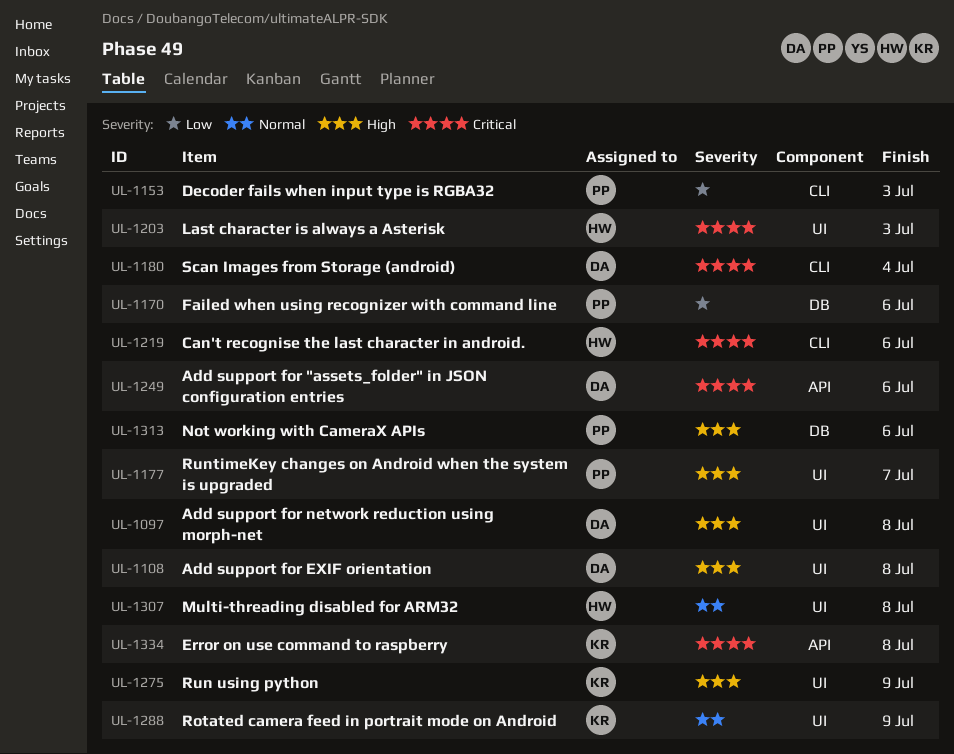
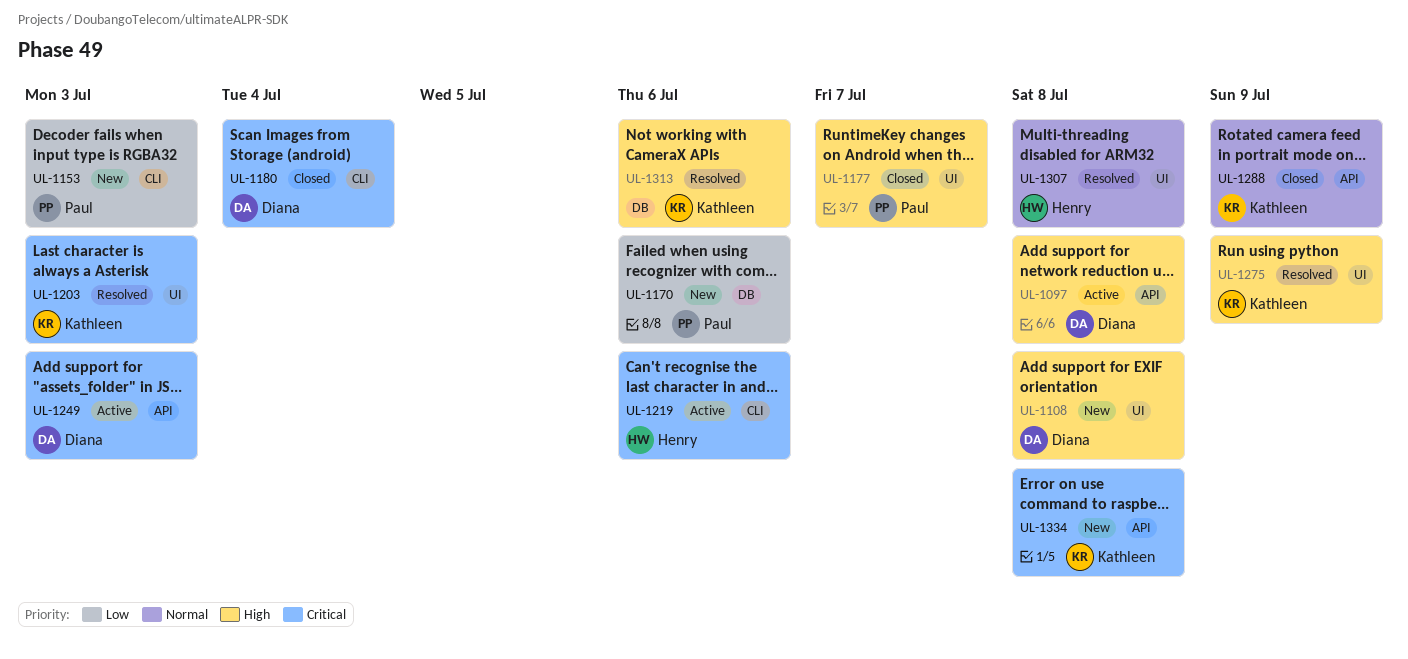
UL-1097, label: UI -> API
UL-1203, owner: Henry -> Kathleen
UL-1249, due: Jul 6 -> Jul 3
UL-1288, label: UI -> API
UL-1313, owner: Paul -> Kathleen

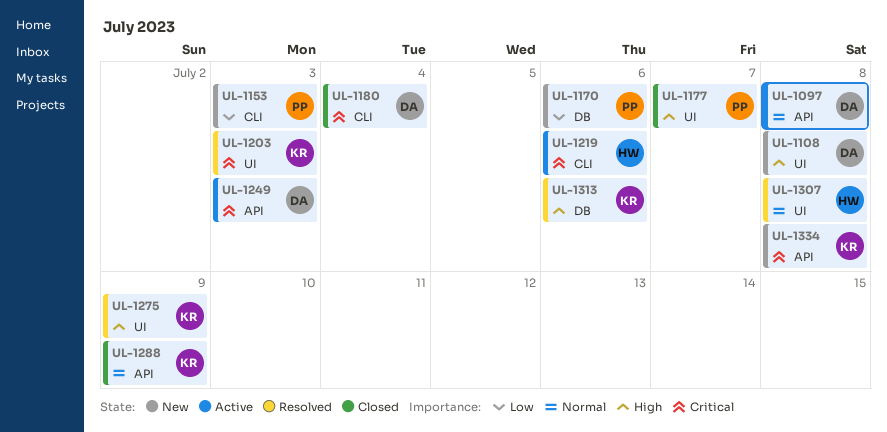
UL-1097, priority: High -> Normal

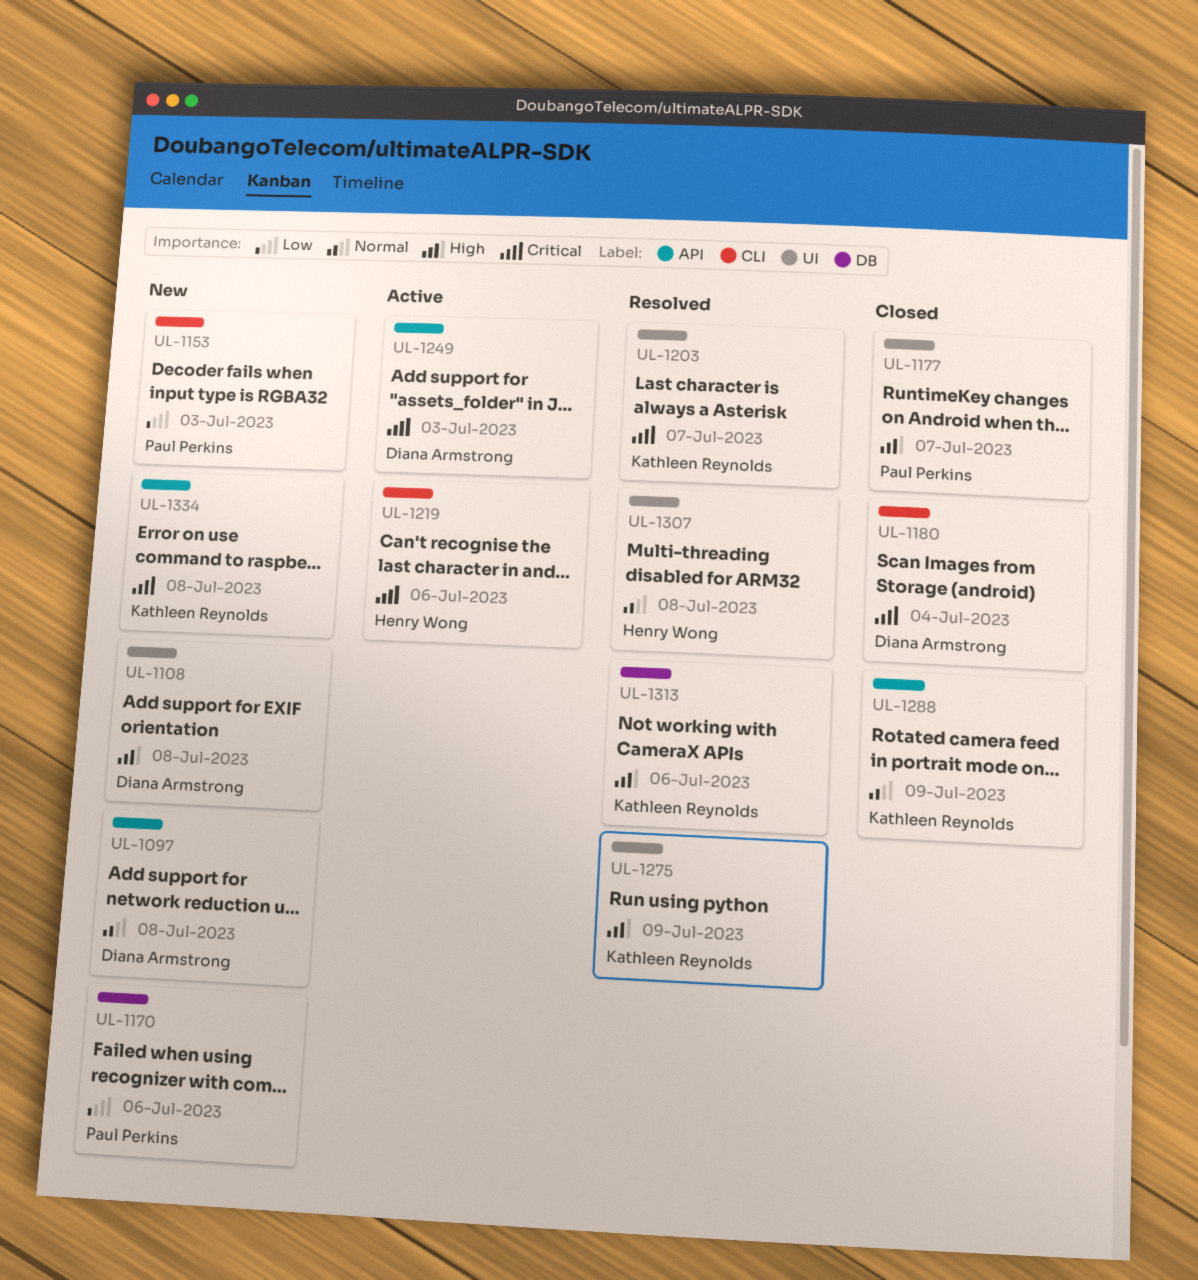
UL-1097, status: Active -> New
UL-1203, due: Jul 3 -> Jul 7

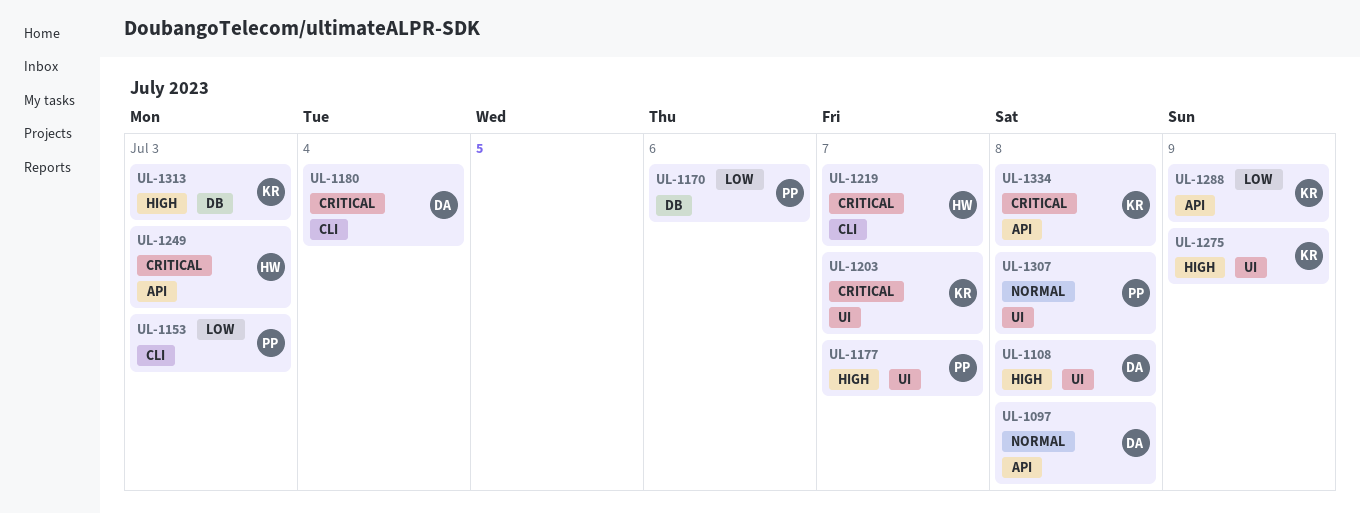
UL-1219, due: Jul 6 -> Jul 7
UL-1249, owner: Diana Armstrong -> Henry Wong
UL-1288, priority: Normal -> Low
UL-1307, owner: Henry Wong -> Paul Perkins
UL-1313, due: Jul 6 -> Jul 3

